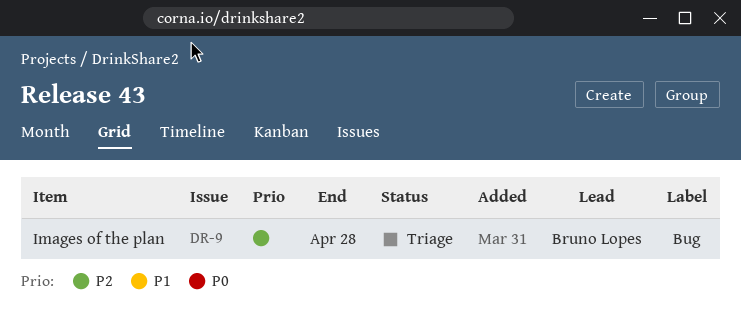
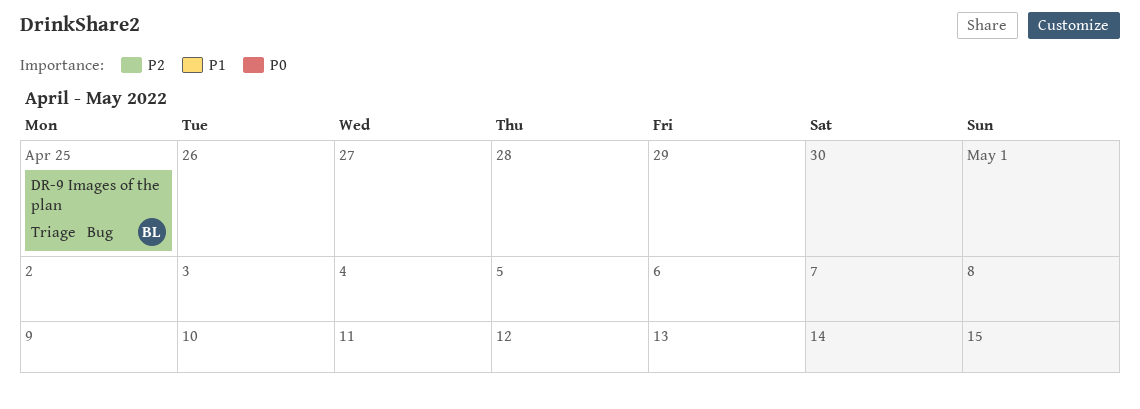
DR-9, due: Apr 28 -> Apr 25

